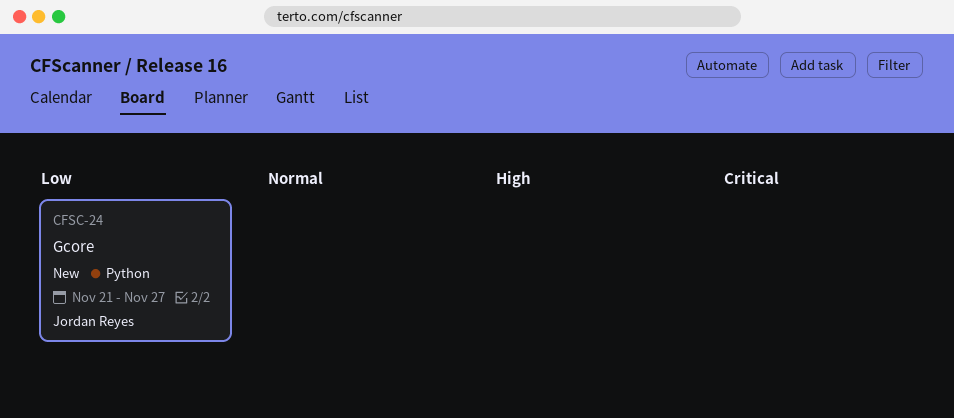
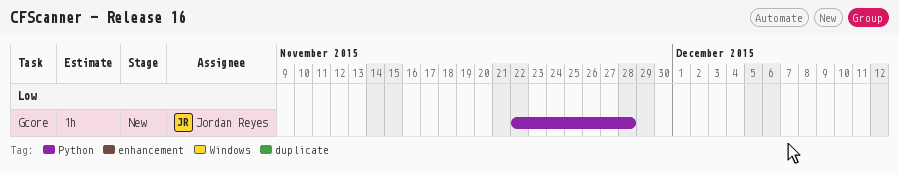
Gcore, start: Nov 21 -> Nov 22
Gcore, due: Nov 27 -> Nov 28

